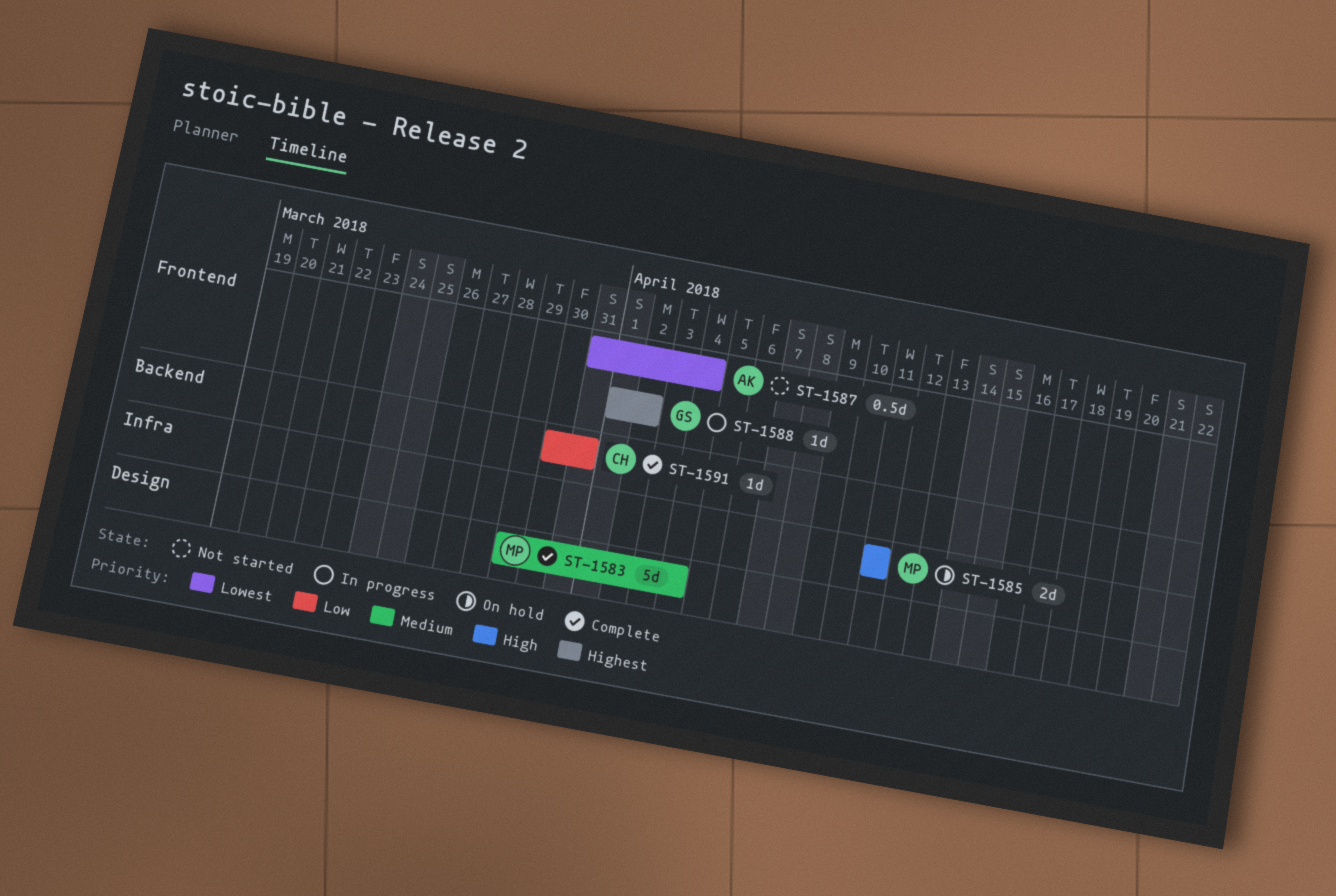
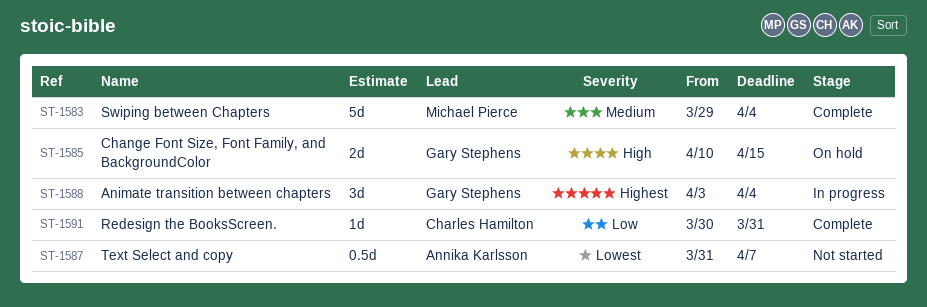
ST-1585, owner: Michael Pierce -> Gary Stephens
ST-1585, start: Apr 11 -> Apr 10
ST-1585, due: Apr 11 -> Apr 15
ST-1587, due: Apr 4 -> Apr 7
ST-1588, estimate: 1d -> 3d
ST-1588, start: Apr 1 -> Apr 3
ST-1588, due: Apr 2 -> Apr 4

